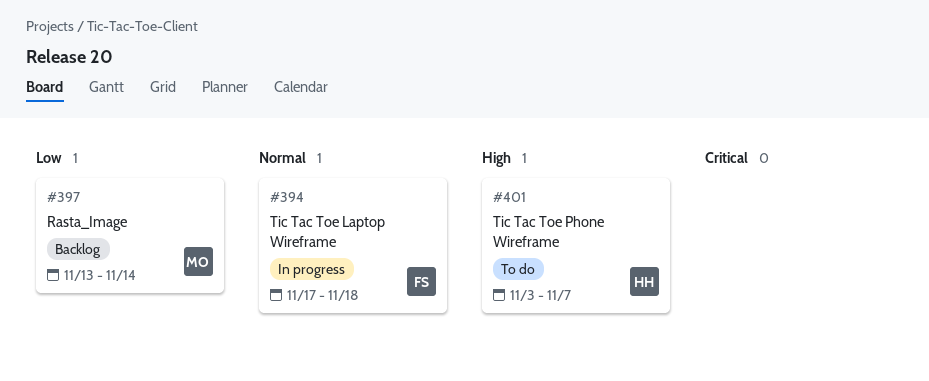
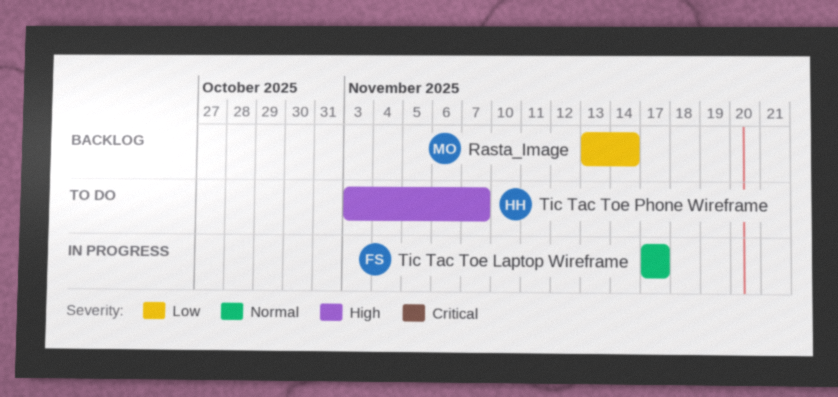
Tic Tac Toe Laptop Wireframe, due: Nov 18 -> Nov 17

